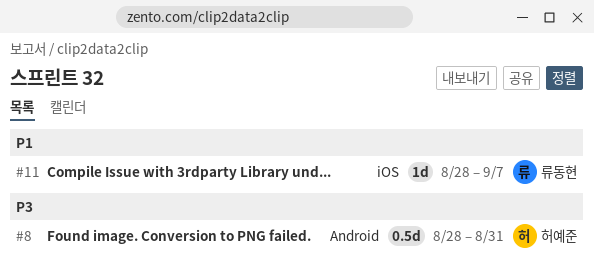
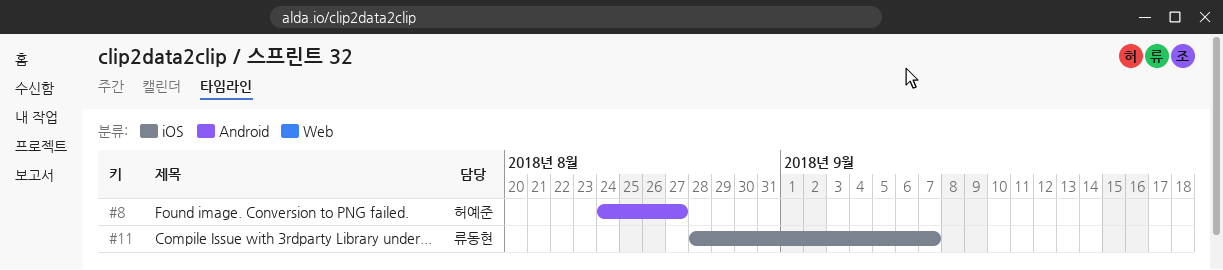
#8, start: Aug 28 -> Aug 24
#8, due: Aug 31 -> Aug 27

